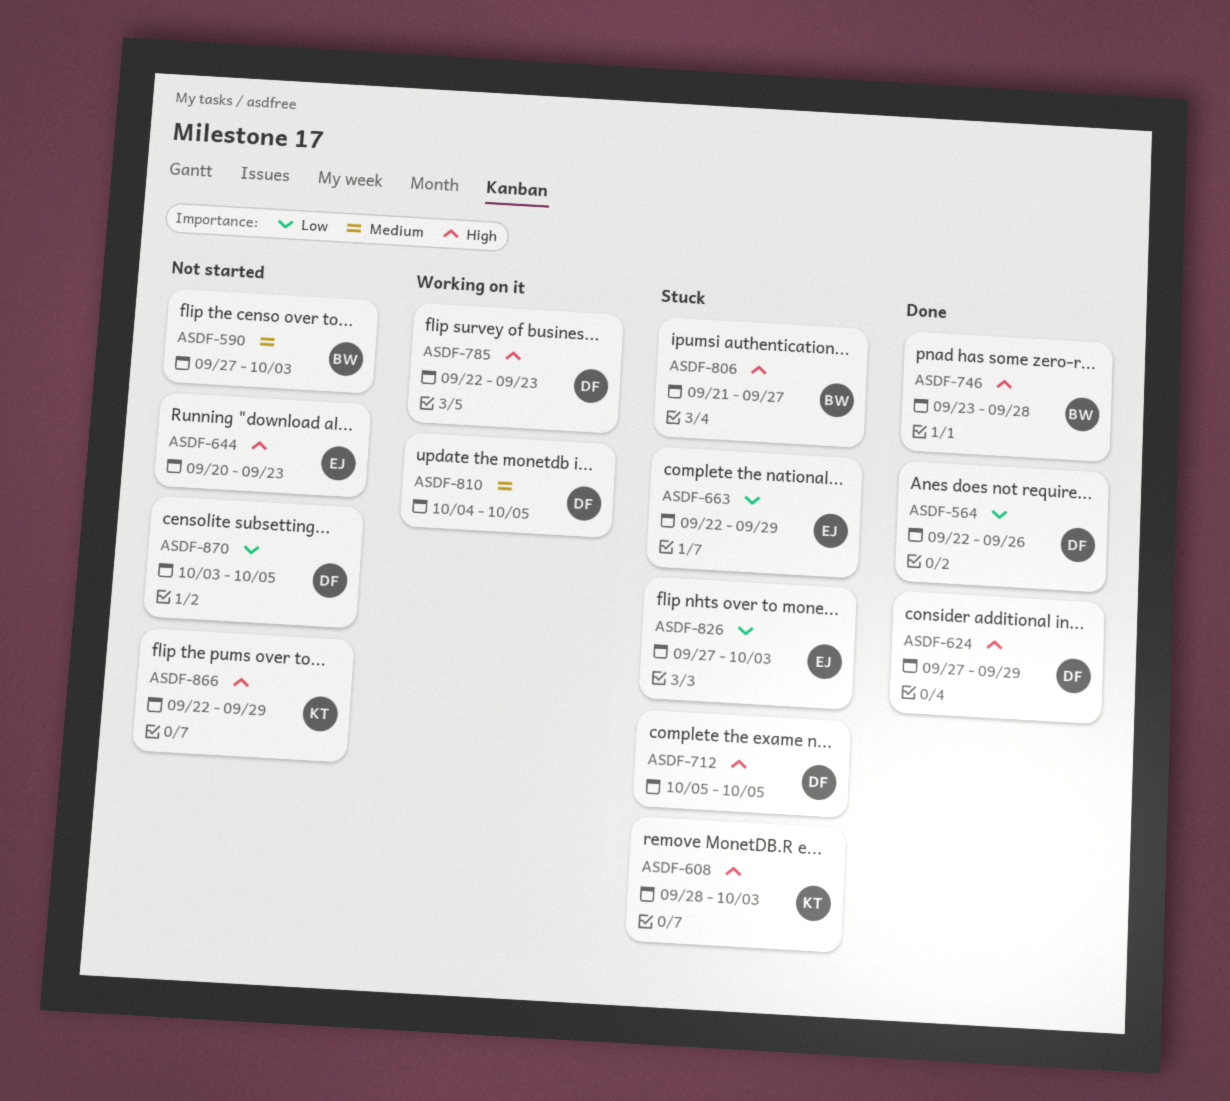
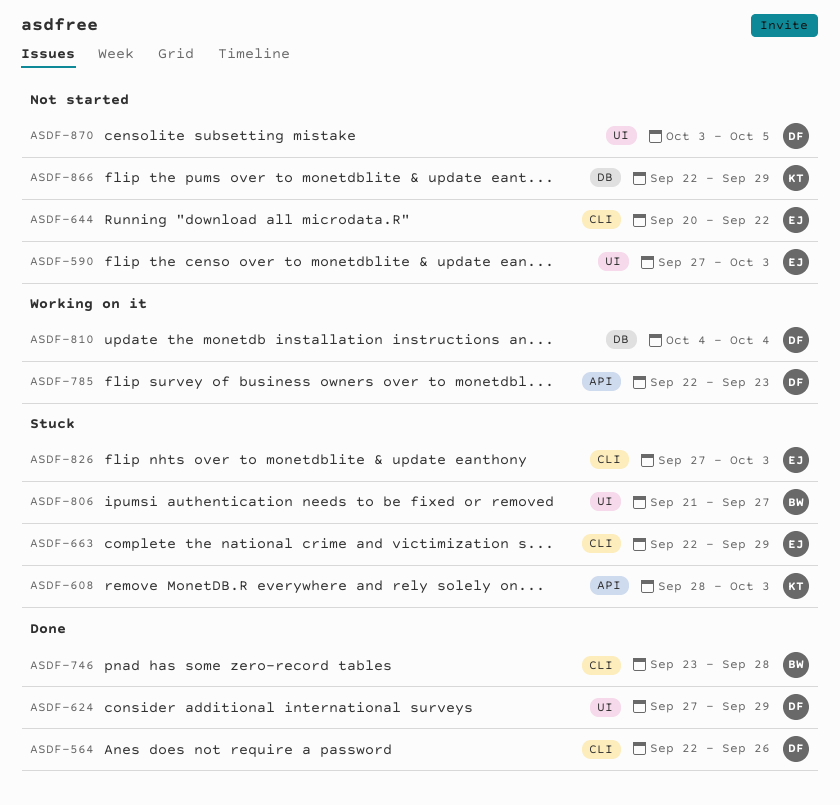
ASDF-590, owner: BW -> EJ
ASDF-644, due: Sep 23 -> Sep 22
ASDF-712: present -> none
ASDF-810, due: Oct 5 -> Oct 4

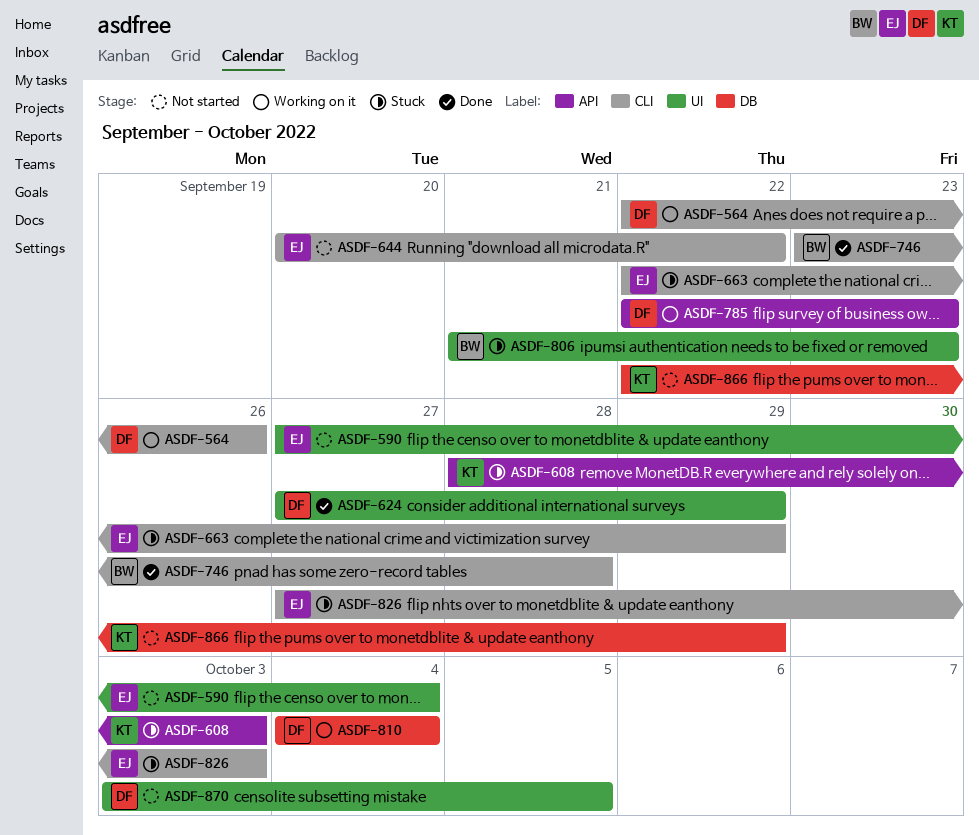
ASDF-564, status: Done -> Working on it
ASDF-590, due: Oct 3 -> Oct 4
ASDF-806, due: Sep 27 -> Sep 23

